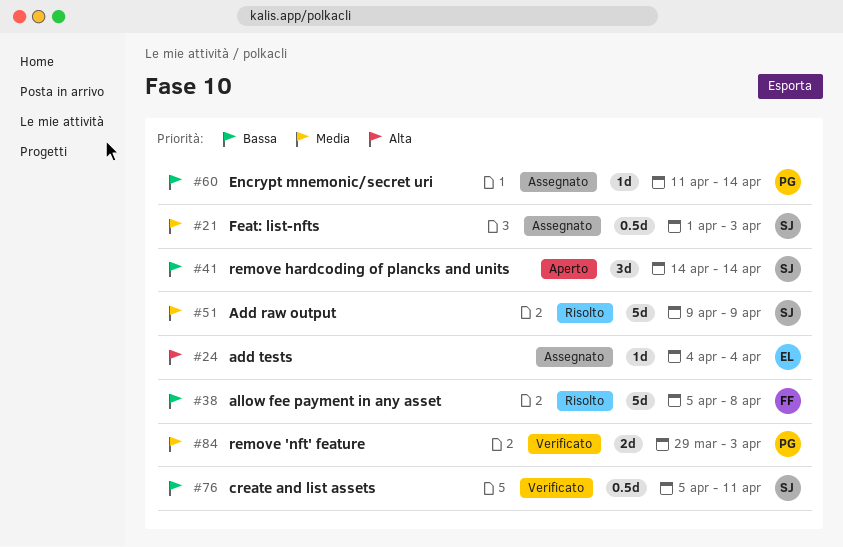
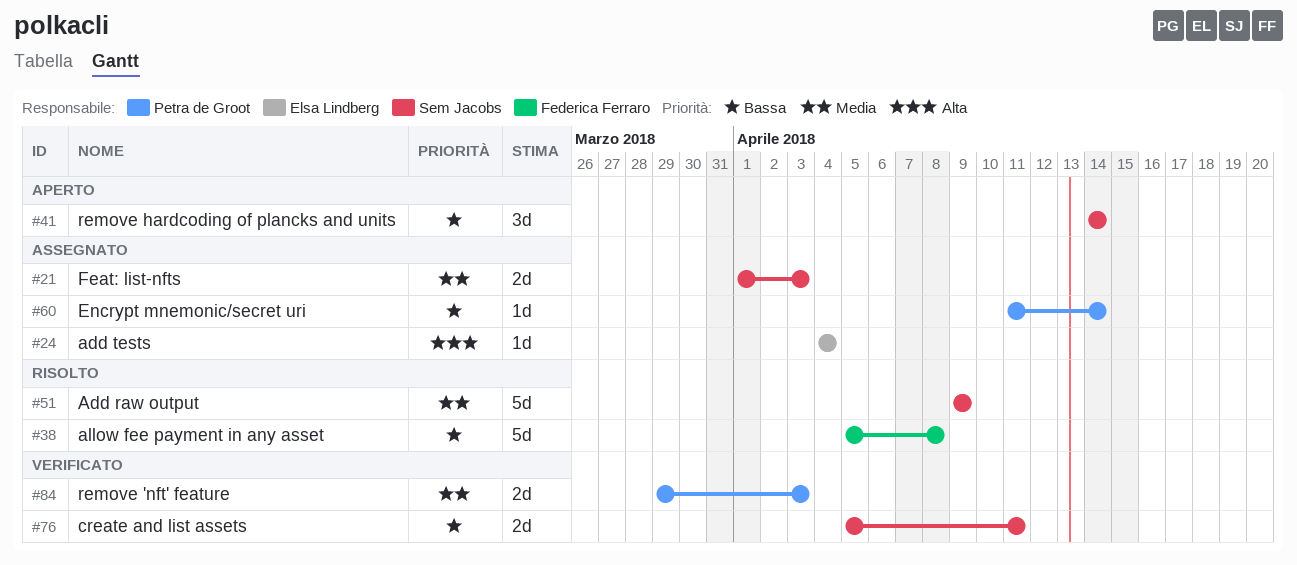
#21, estimate: 0.5d -> 2d
#76, estimate: 0.5d -> 2d

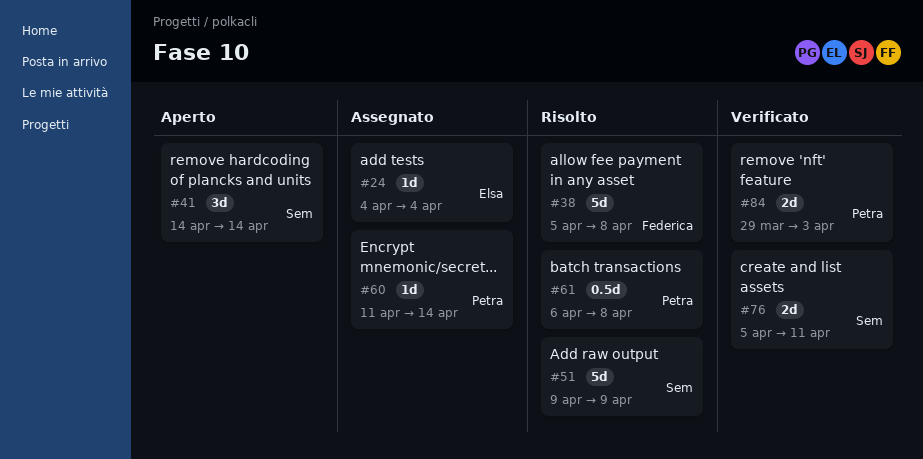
#21: present -> none
#61: none -> present

